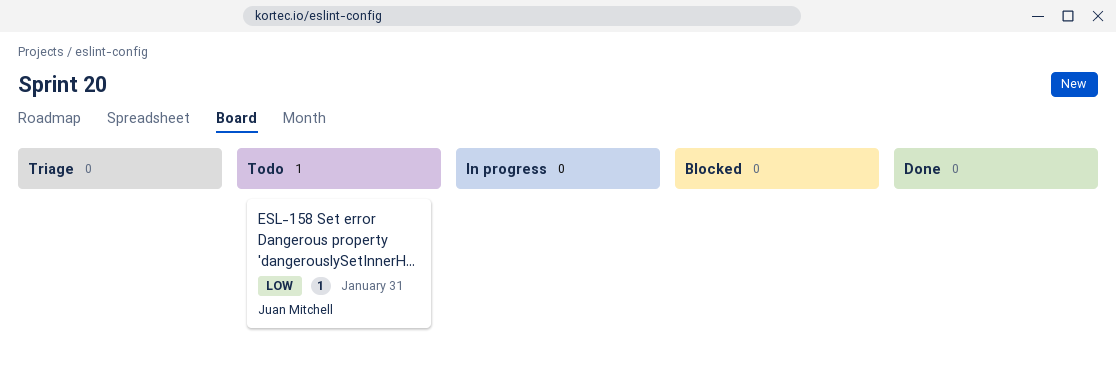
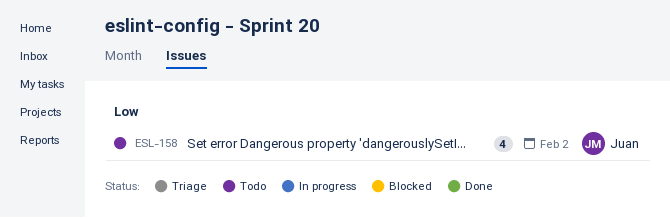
ESL-158, estimate: 1 -> 4
ESL-158, due: Jan 31 -> Feb 2

